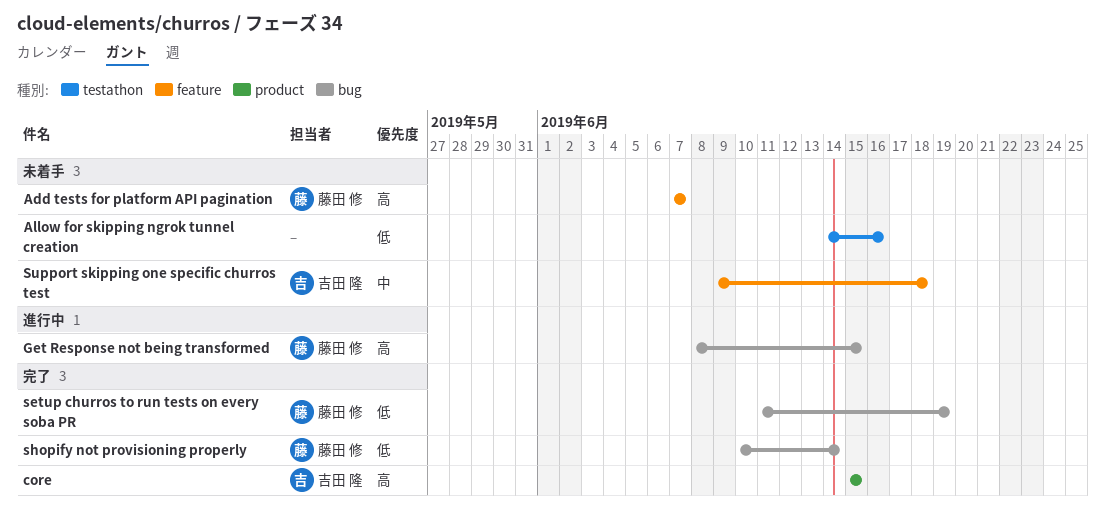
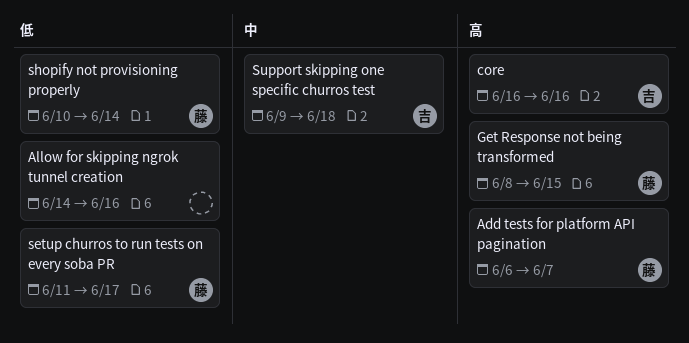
Add tests for platform API pagination, start: Jun 7 -> Jun 6
core, start: Jun 15 -> Jun 16
core, due: Jun 15 -> Jun 16
setup churros to run tests on every soba PR, due: Jun 19 -> Jun 17

